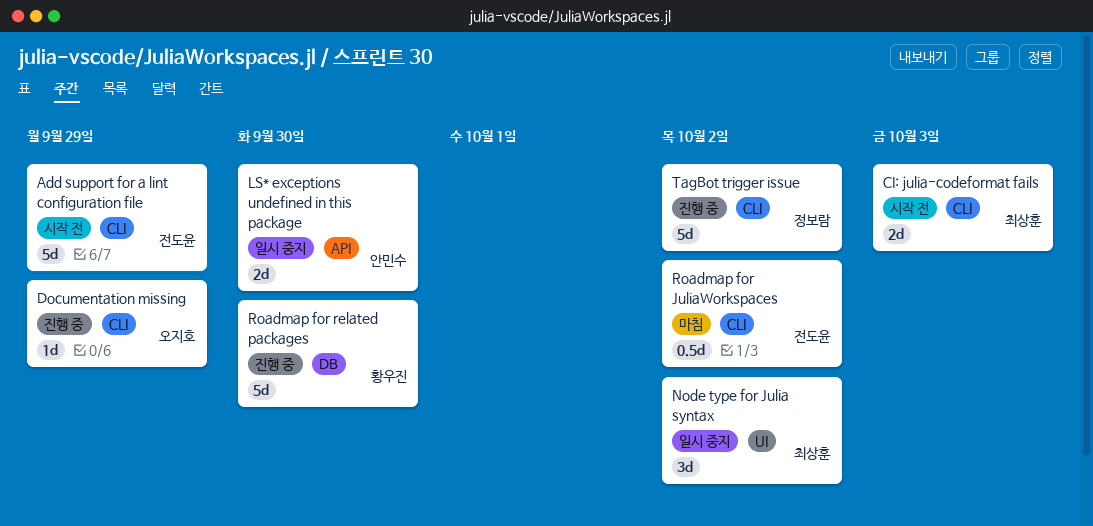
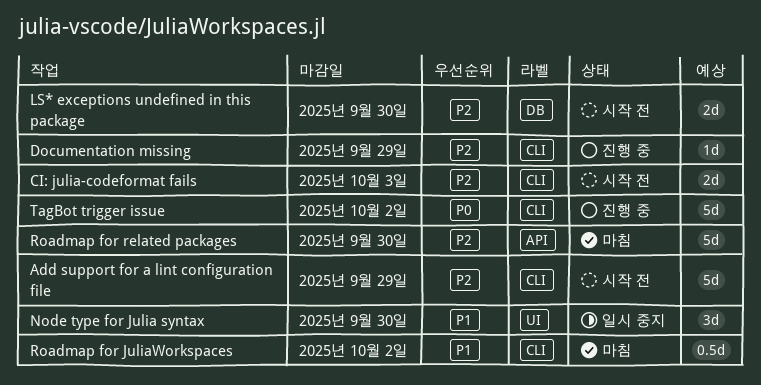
LS* exceptions undefined in this package, status: 일시 중지 -> 시작 전
LS* exceptions undefined in this package, label: API -> DB
Node type for Julia syntax, due: Oct 2 -> Sep 30
Roadmap for related packages, status: 진행 중 -> 마침
Roadmap for related packages, label: DB -> API

